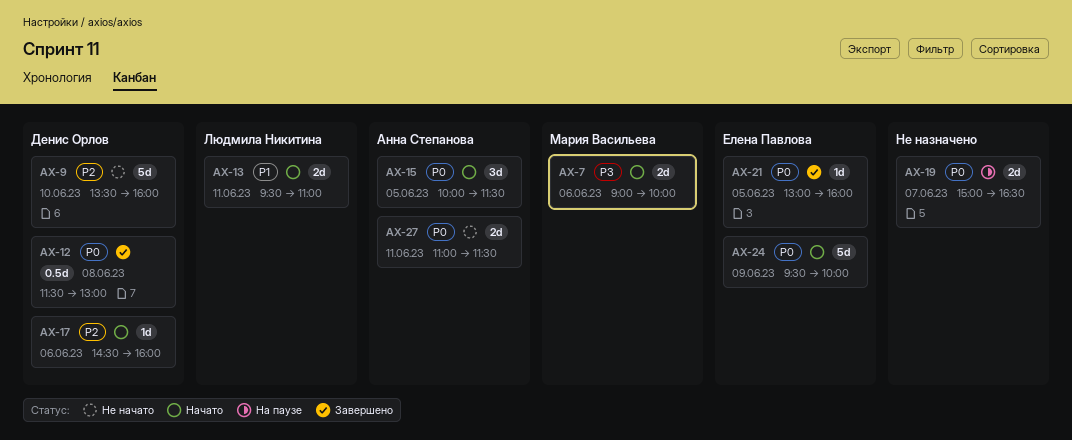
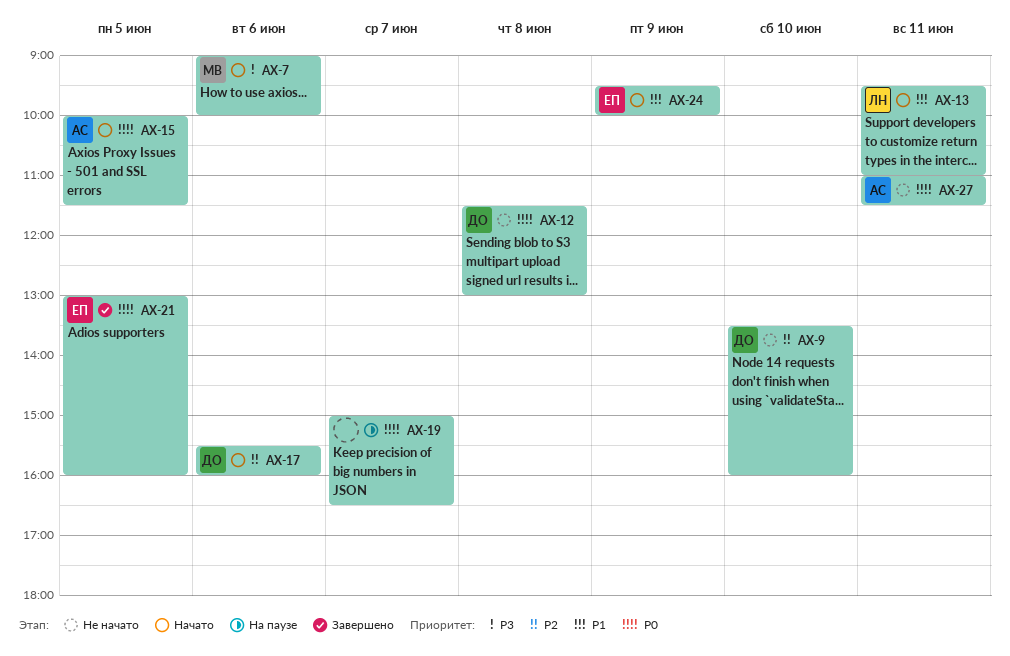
AX-12, status: Завершено -> Не начато
AX-17, begins: 14:30 -> 15:30
AX-24, priority: P0 -> P1

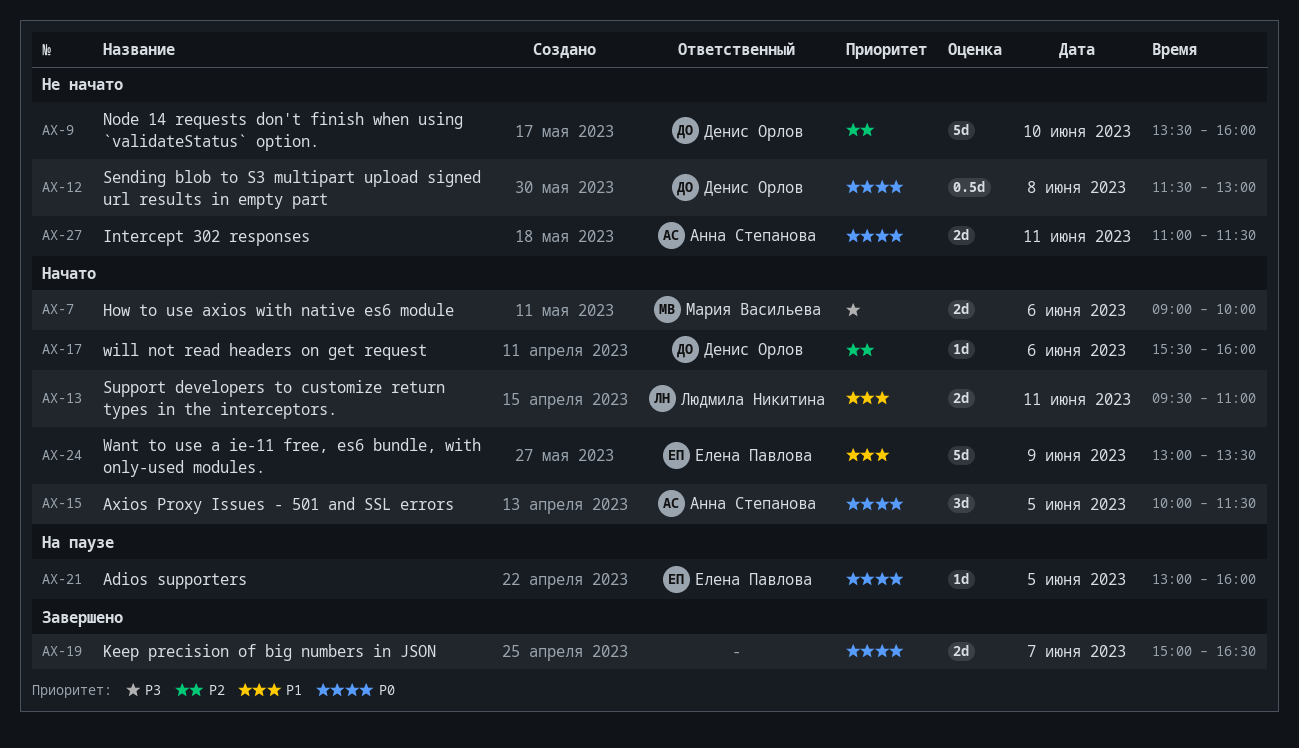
AX-19, status: На паузе -> Завершено
AX-21, status: Завершено -> На паузе
AX-24, begins: 09:30 -> 13:00
AX-24, ends: 10:00 -> 13:30

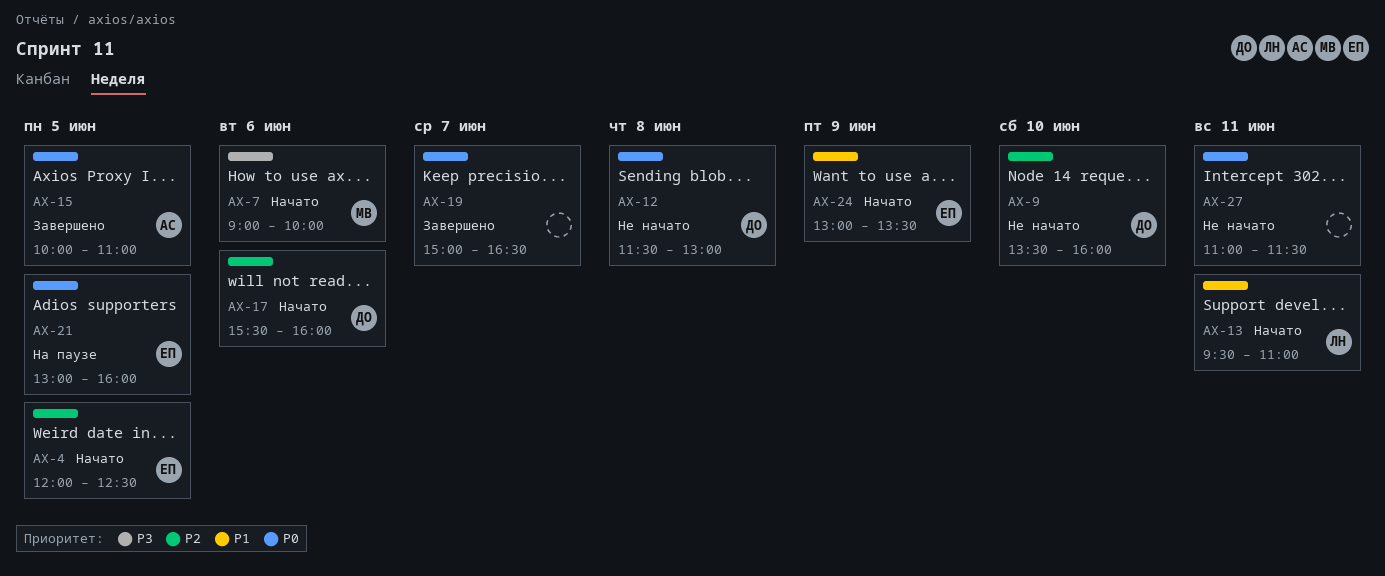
AX-4: none -> present
AX-15, status: Начато -> Завершено
AX-15, ends: 11:30 -> 11:00
AX-27, owner: Анна Степанова -> none

